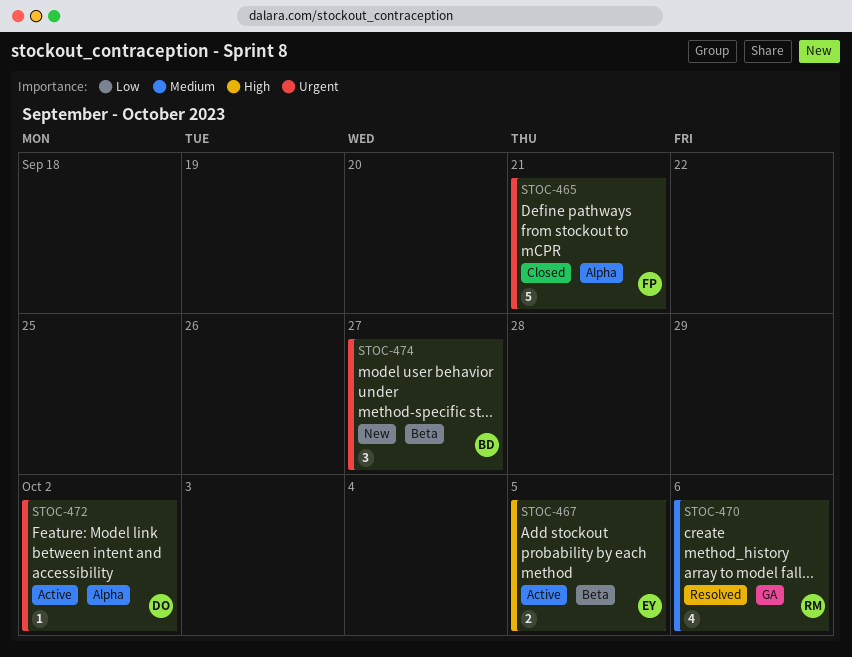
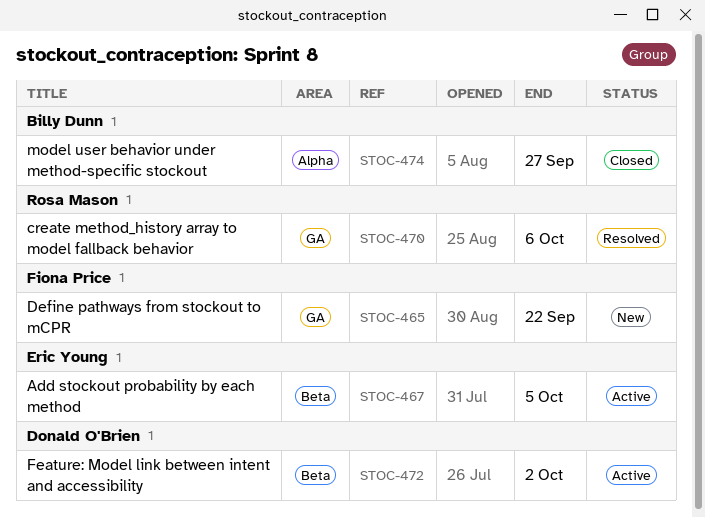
STOC-465, status: Closed -> New
STOC-465, label: Alpha -> GA
STOC-465, due: Sep 21 -> Sep 22
STOC-472, label: Alpha -> Beta
STOC-474, status: New -> Closed
STOC-474, label: Beta -> Alpha

